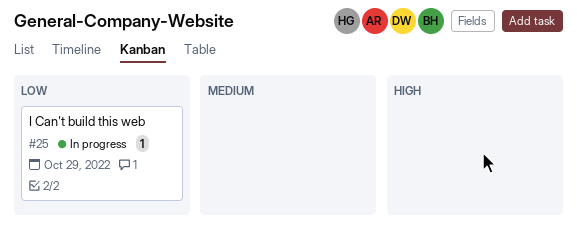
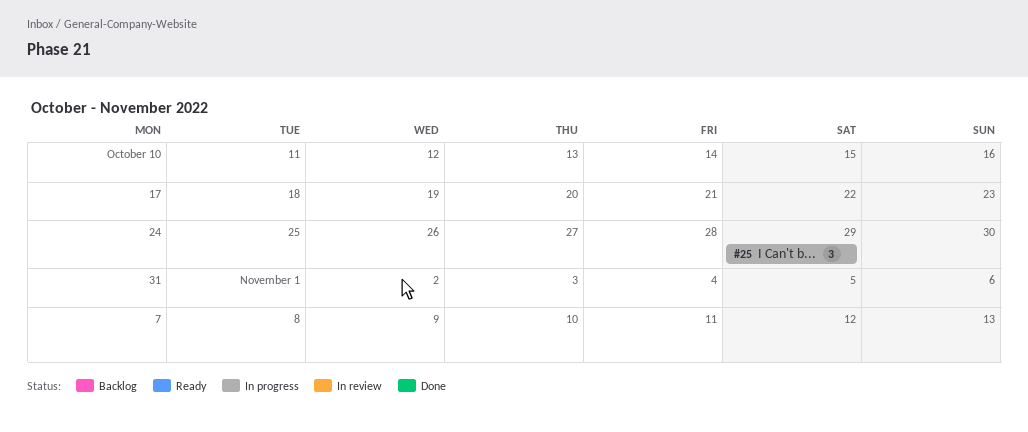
#25, estimate: 1 -> 3

